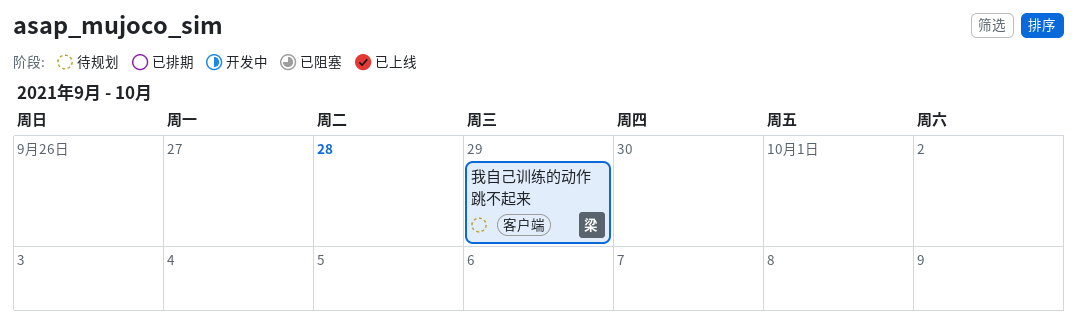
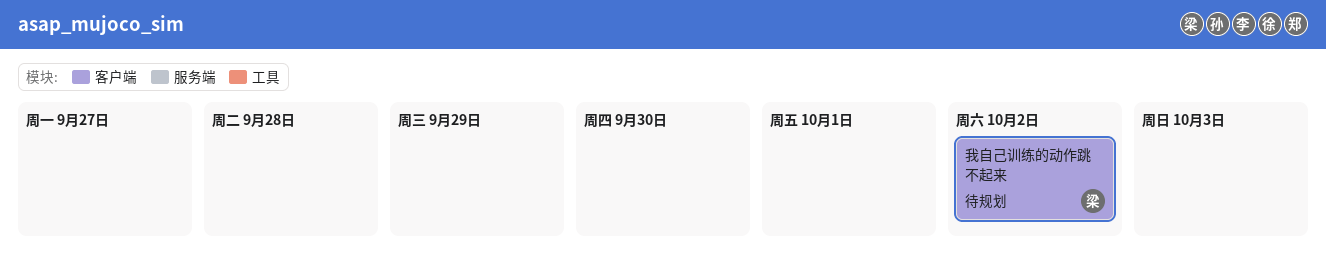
我自己训练的动作跳不起来, due: Sep 29 -> Oct 2

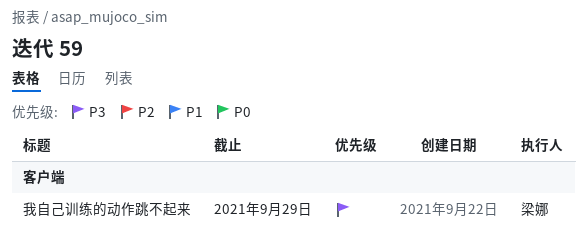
我自己训练的动作跳不起来, due: Oct 2 -> Sep 29

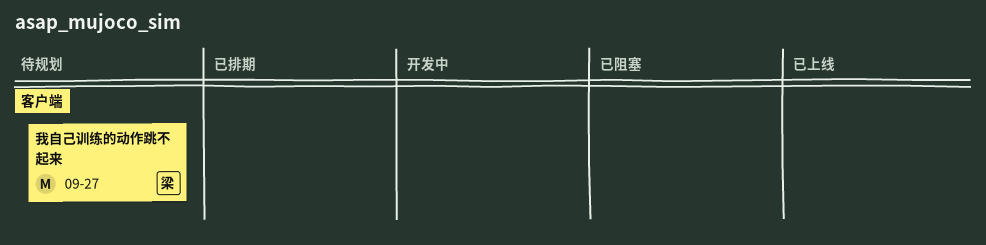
我自己训练的动作跳不起来, due: Sep 29 -> Sep 27

